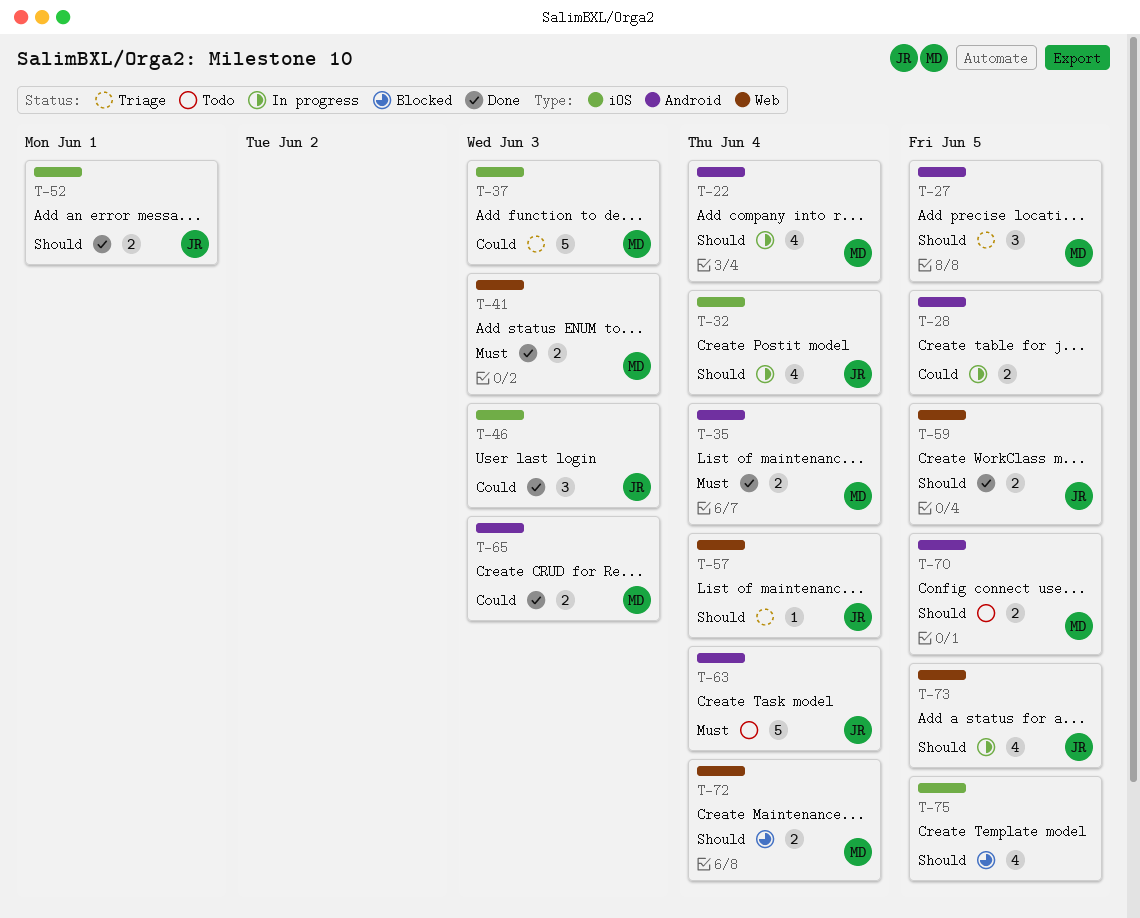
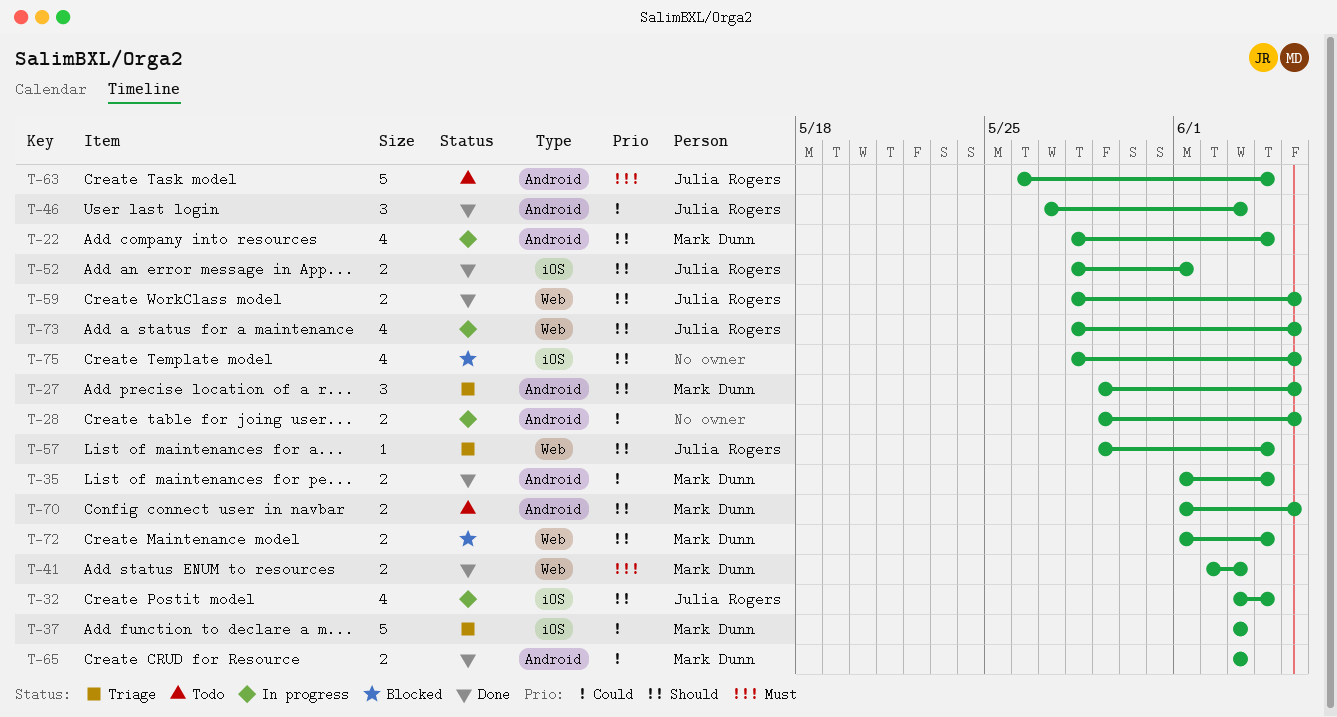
T-35, priority: Must -> Could
T-46, label: iOS -> Android

